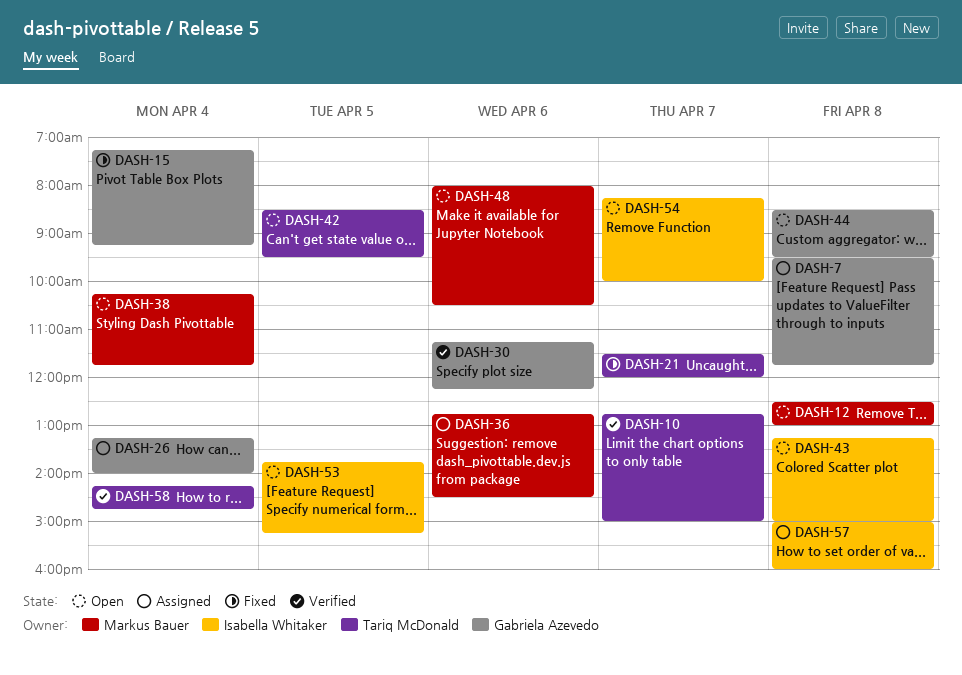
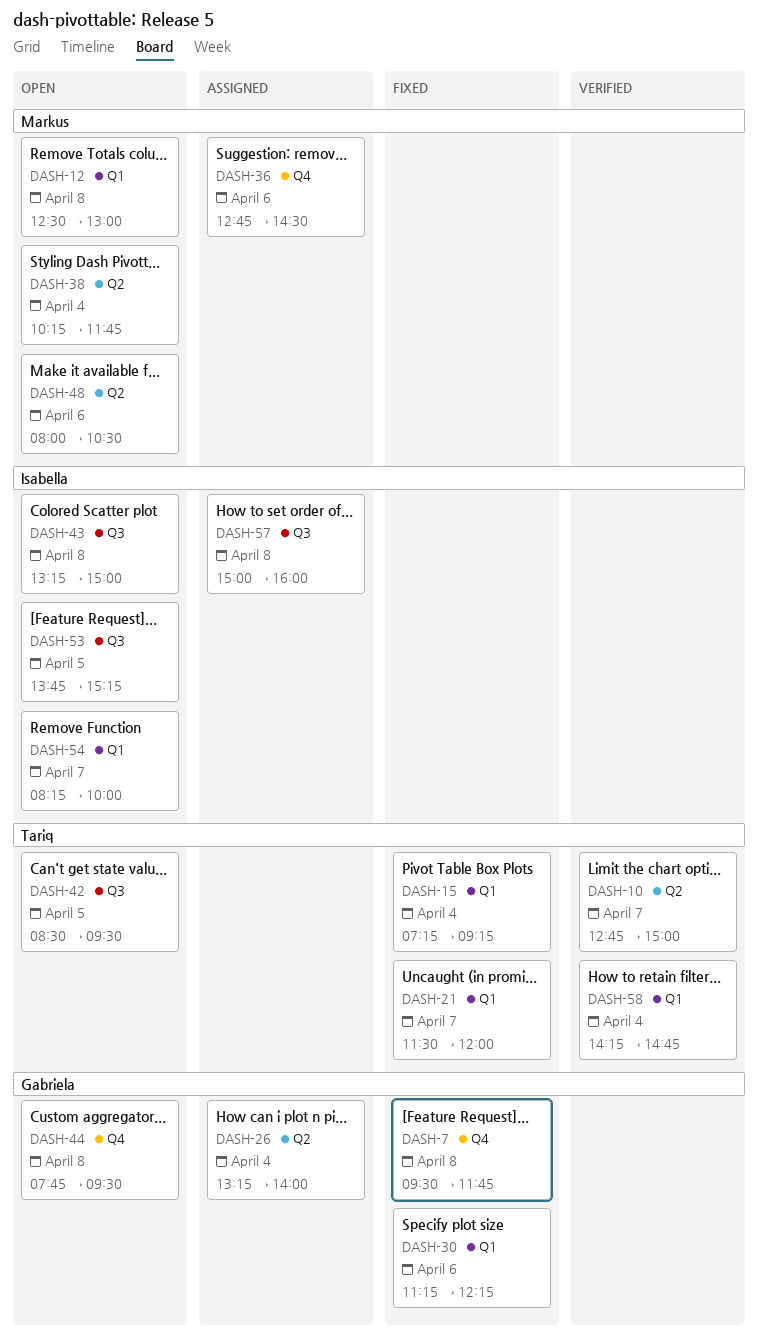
DASH-7, status: Assigned -> Fixed
DASH-15, owner: Gabriela Azevedo -> Tariq McDonald
DASH-30, status: Verified -> Fixed
DASH-44, begins: 08:30 -> 07:45

